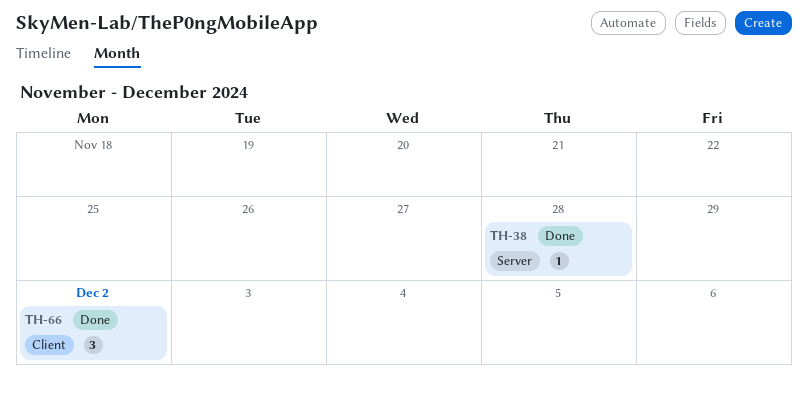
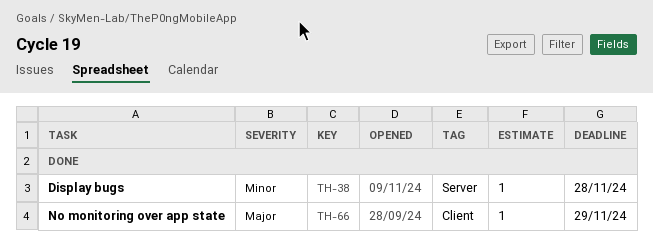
TH-66, estimate: 3 -> 1
TH-66, due: Dec 2 -> Nov 29

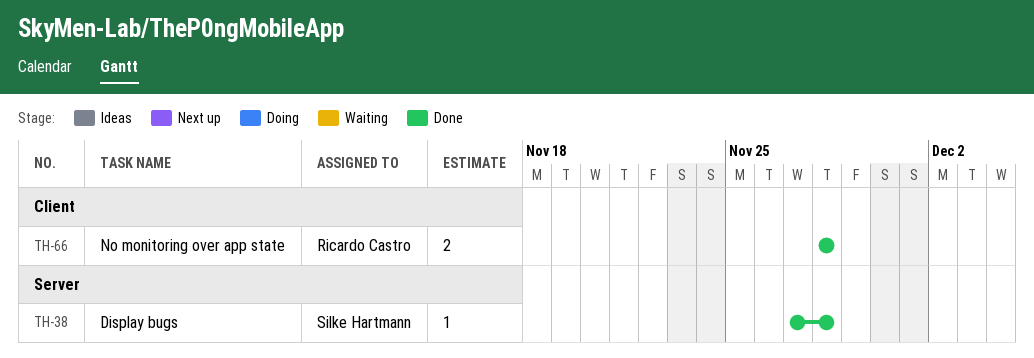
TH-66, estimate: 1 -> 2
TH-66, due: Nov 29 -> Nov 28

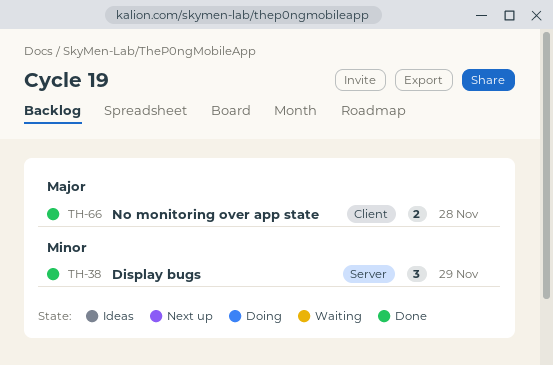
TH-38, estimate: 1 -> 3
TH-38, due: Nov 28 -> Nov 29

